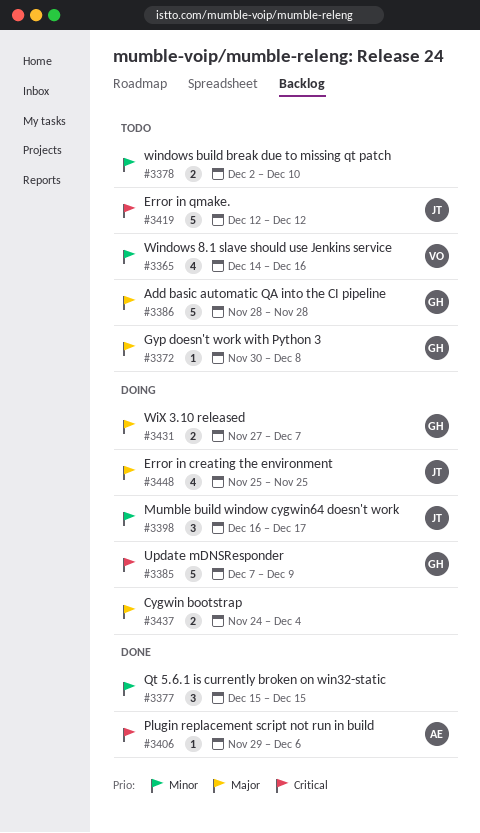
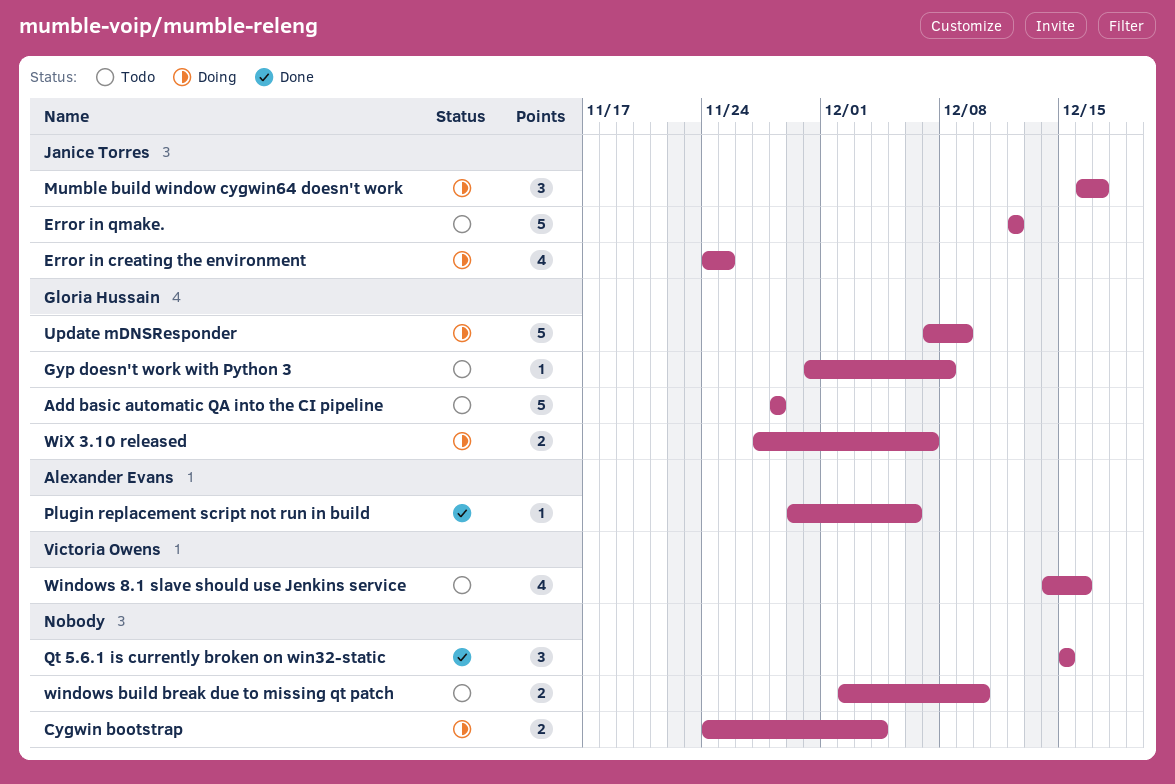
Error in creating the environment, start: Nov 25 -> Nov 24

